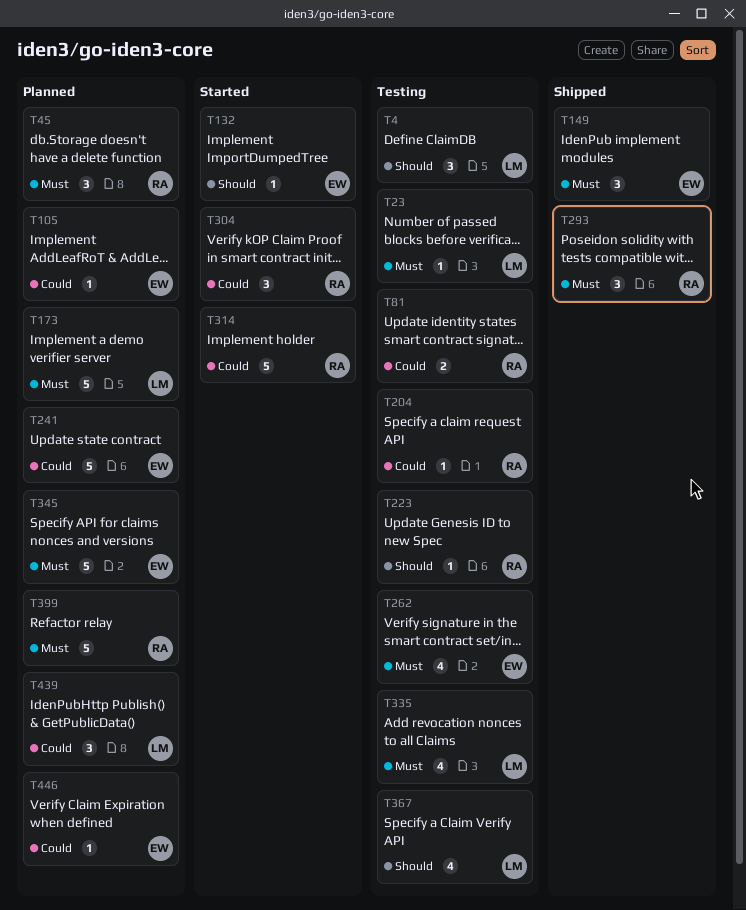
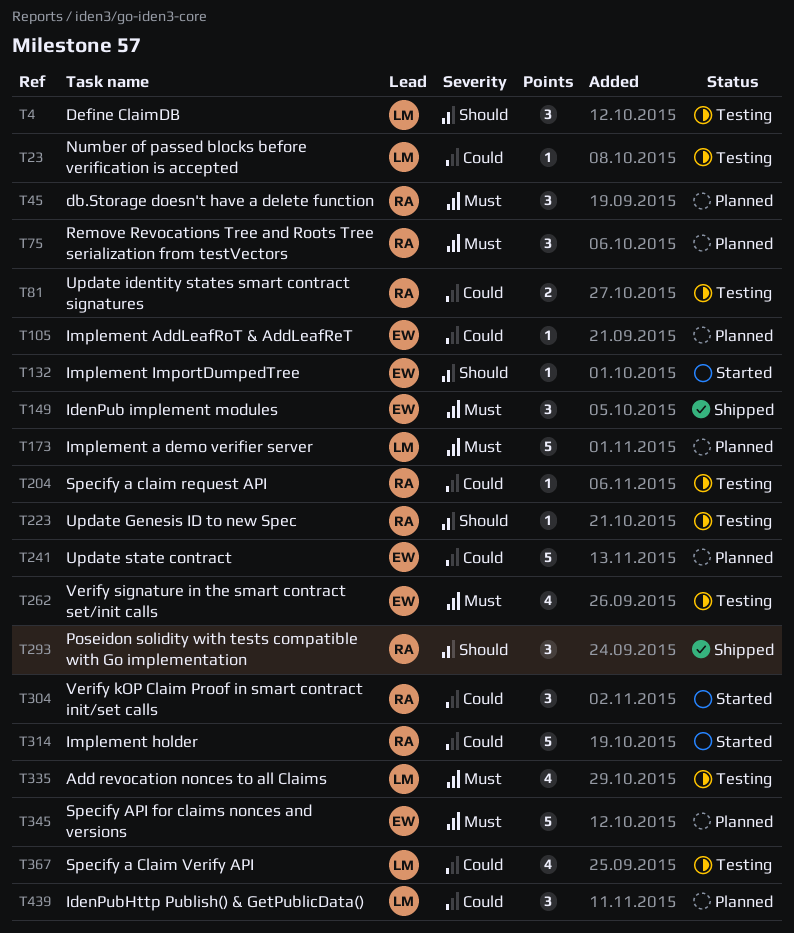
T23, priority: Must -> Could
T75: none -> present
T293, priority: Must -> Should
T367, priority: Should -> Could
T399: present -> none
T446: present -> none

